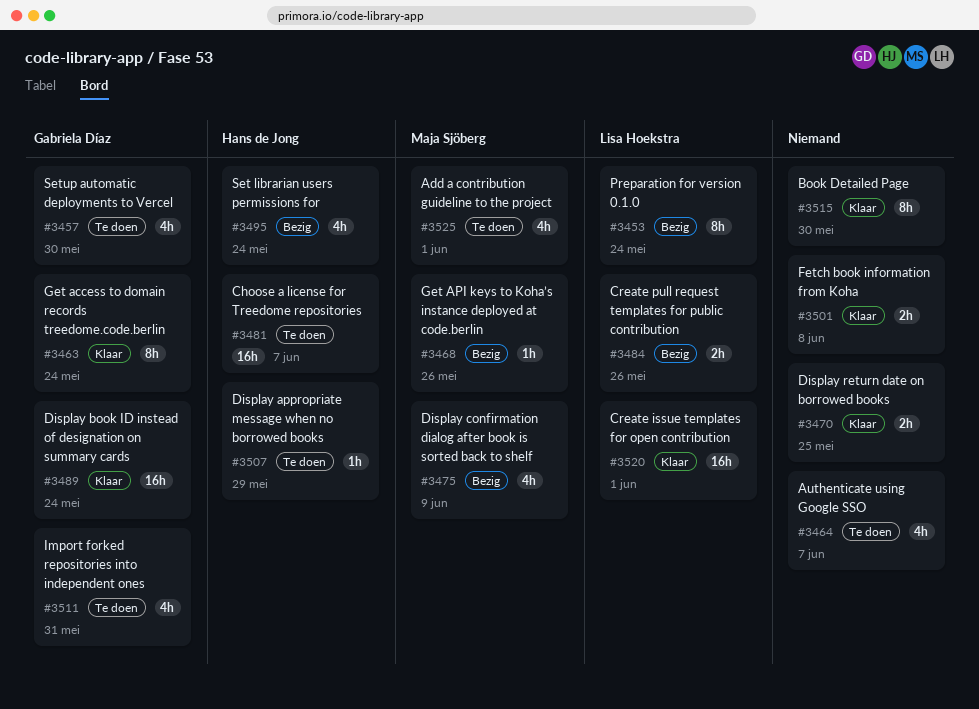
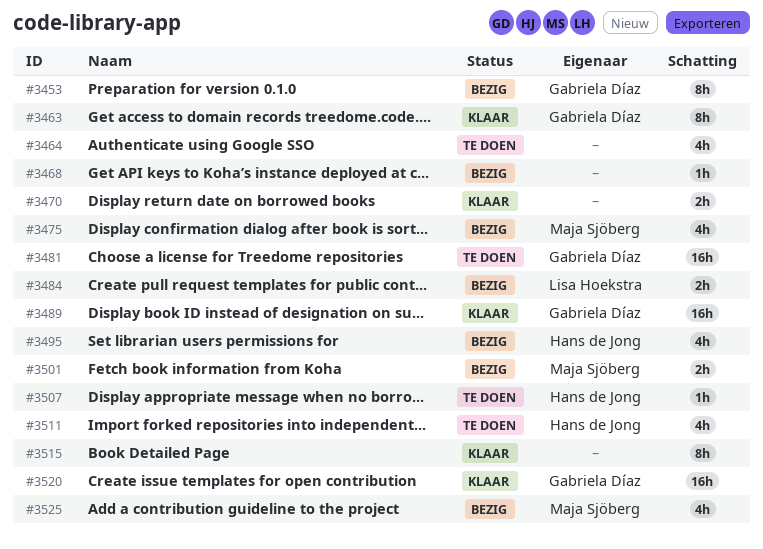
#3453, owner: Lisa Hoekstra -> Gabriela Díaz
#3457: present -> none
#3468, owner: Maja Sjöberg -> none
#3481, owner: Hans de Jong -> Gabriela Díaz
#3501, status: Klaar -> Bezig
#3501, owner: none -> Maja Sjöberg
#3511, owner: Gabriela Díaz -> Hans de Jong
#3520, owner: Lisa Hoekstra -> Gabriela Díaz
#3525, status: Te doen -> Bezig

